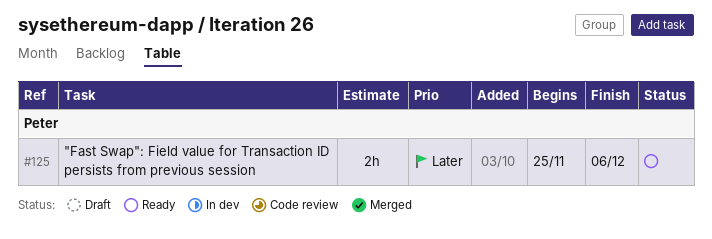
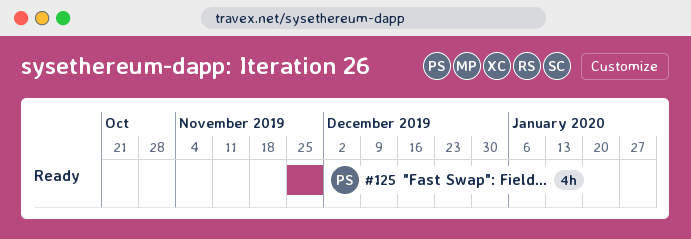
#125, estimate: 2h -> 4h
#125, due: Dec 6 -> Nov 29

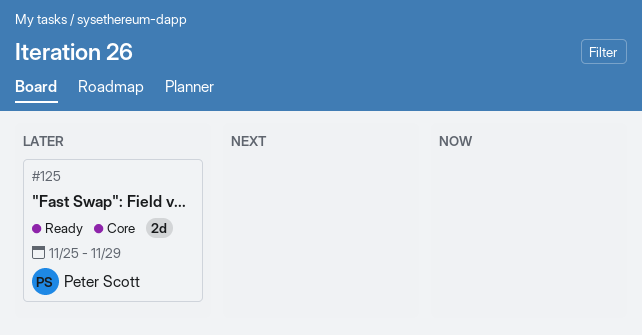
#125, estimate: 4h -> 2d

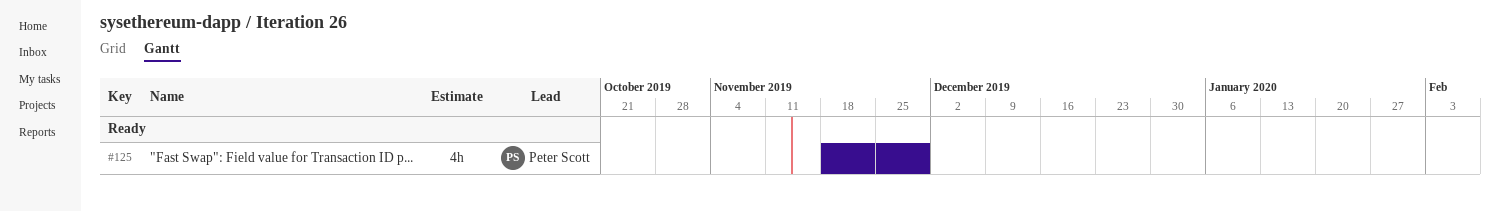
#125, estimate: 2d -> 4h
#125, start: Nov 25 -> Nov 18

